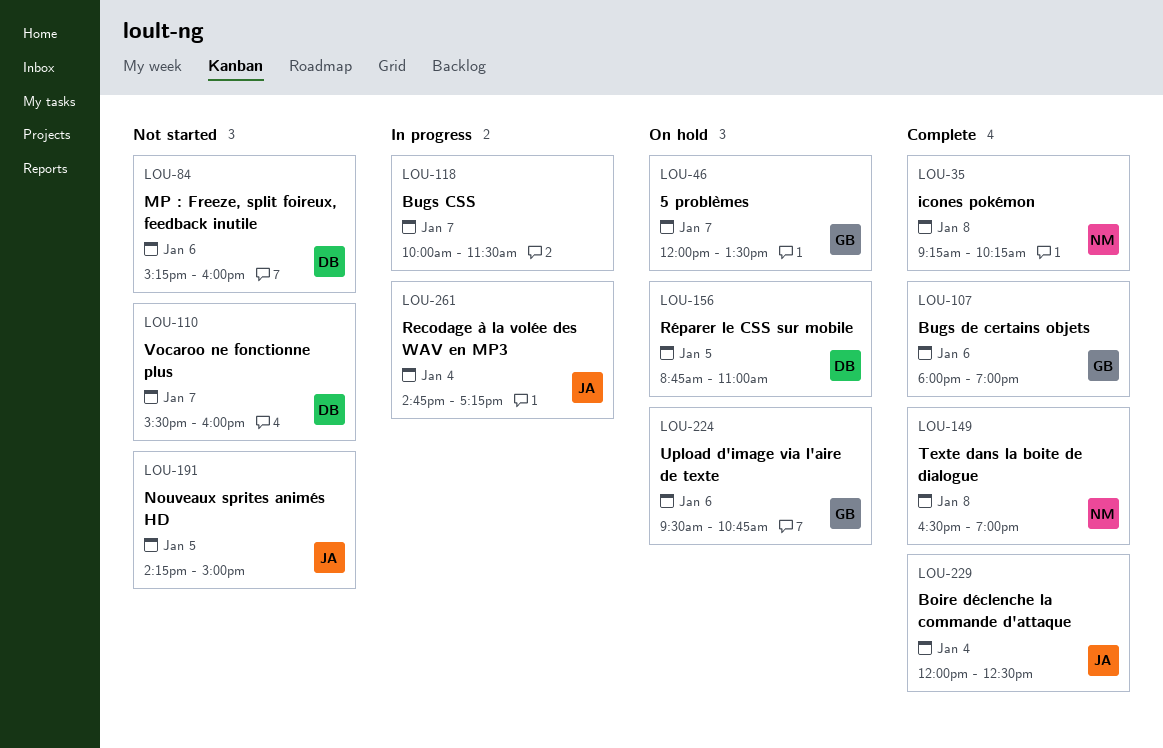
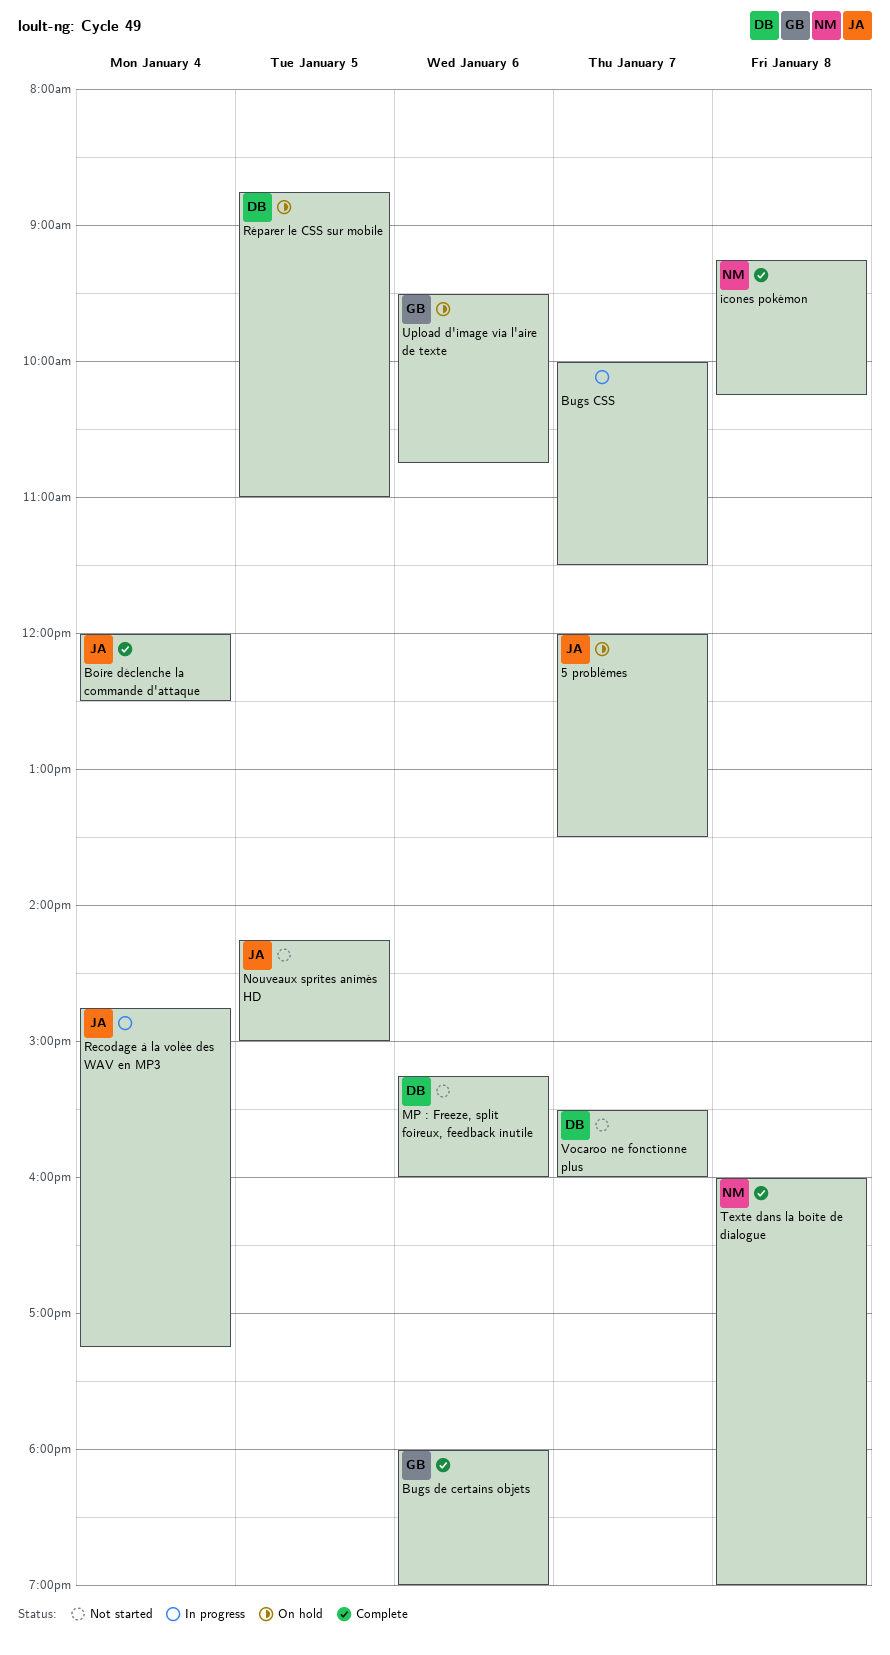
5 problèmes, owner: GB -> JA
Texte dans la boite de dialogue, begins: 16:30 -> 16:00

